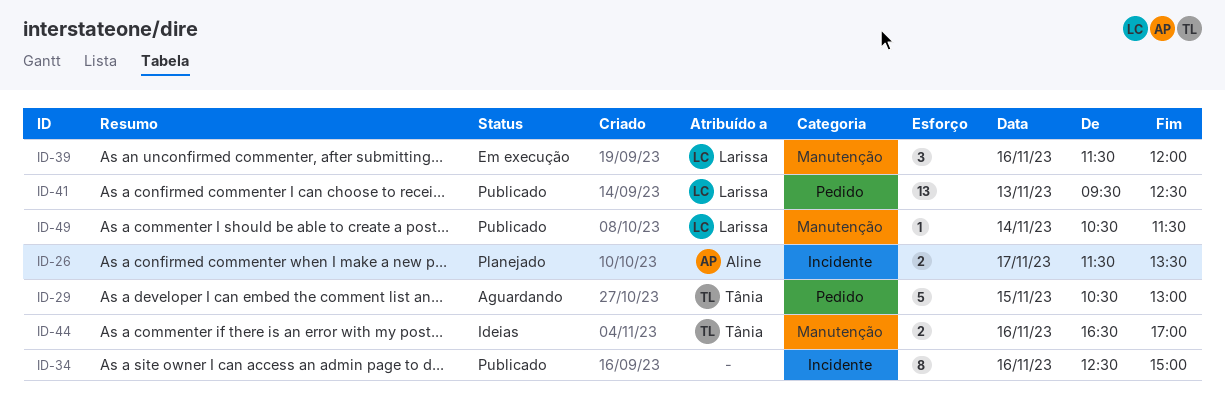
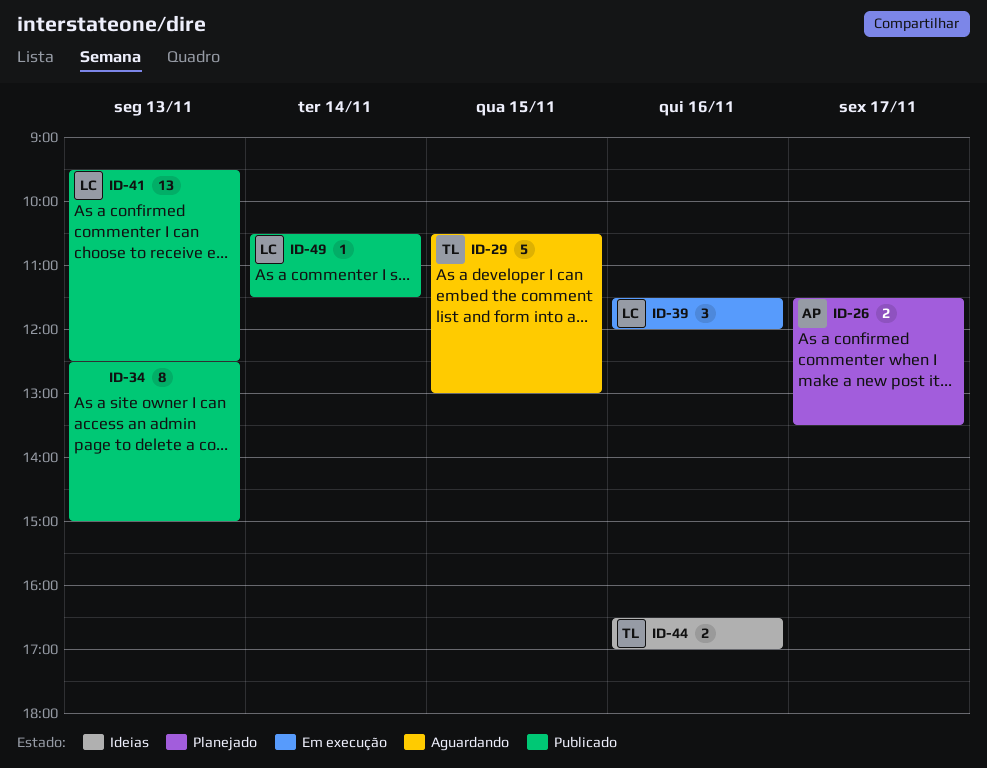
ID-34, day: Nov 16 -> Nov 13

